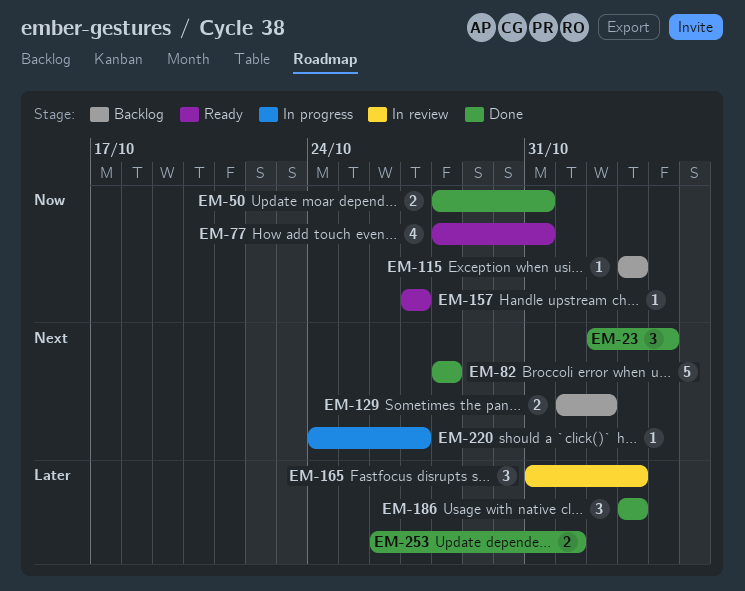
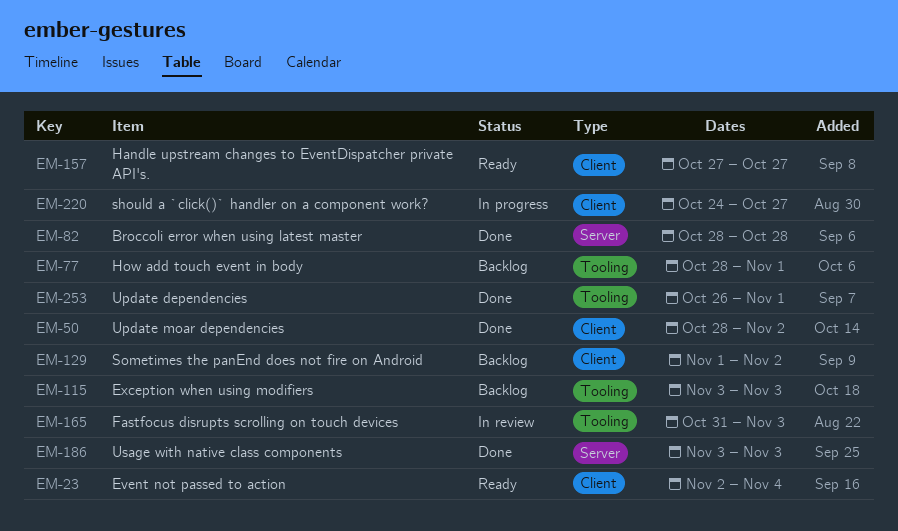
EM-23, status: Done -> Ready
EM-50, due: Oct 31 -> Nov 2
EM-77, status: Ready -> Backlog
EM-77, due: Oct 31 -> Nov 1

